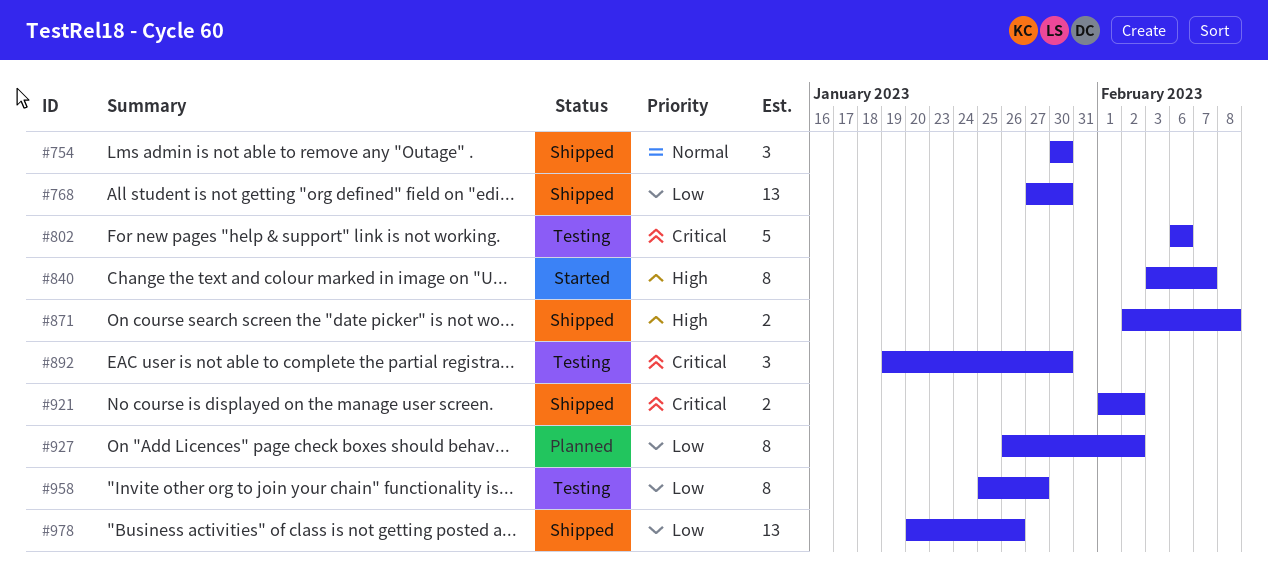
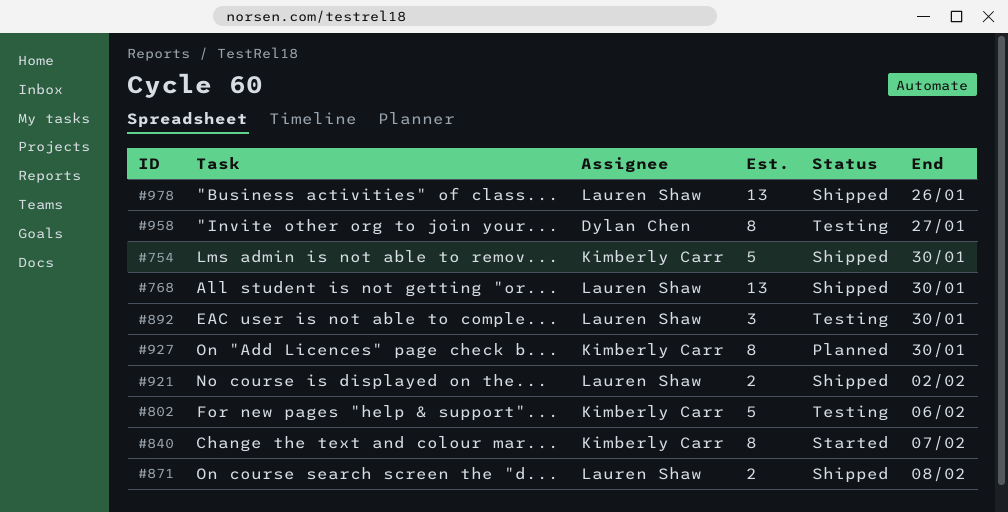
#754, estimate: 3 -> 5
#927, due: Feb 2 -> Jan 30

